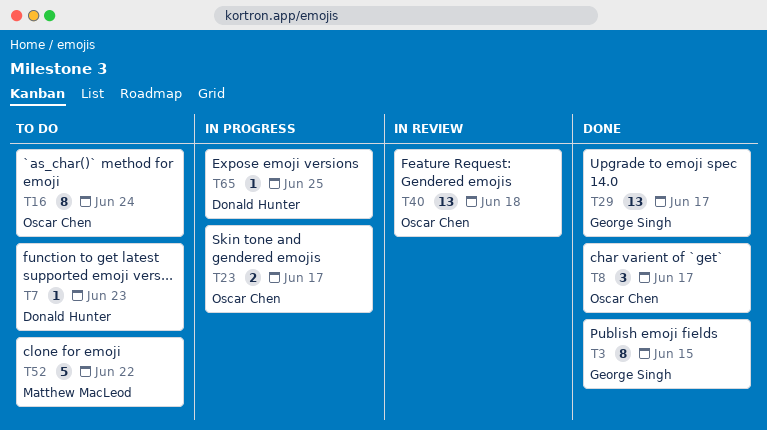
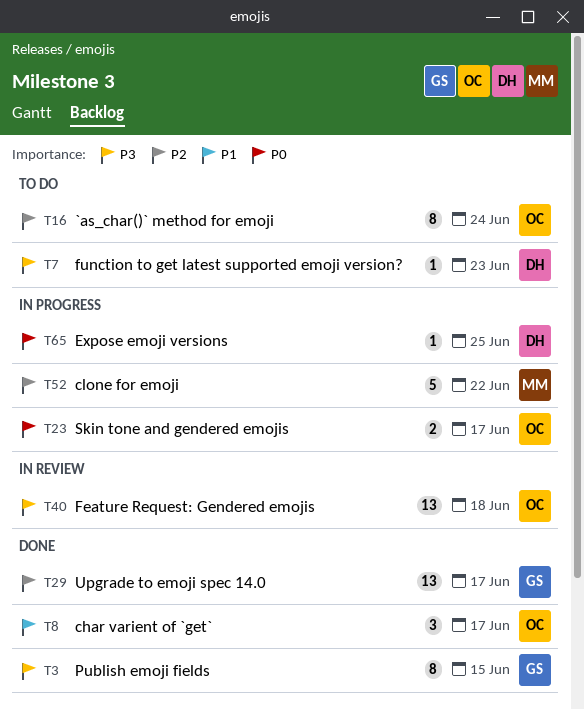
T52, status: To do -> In progress

